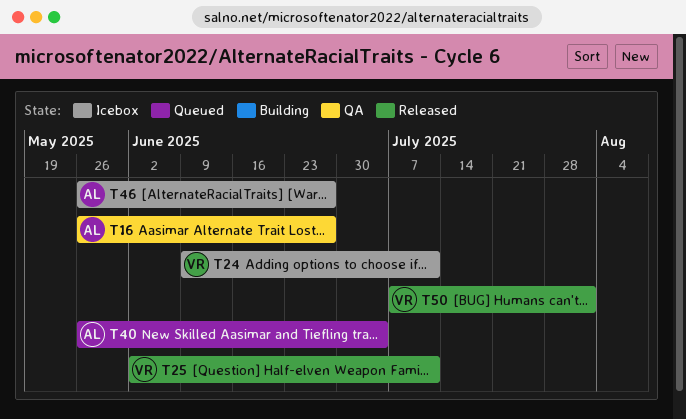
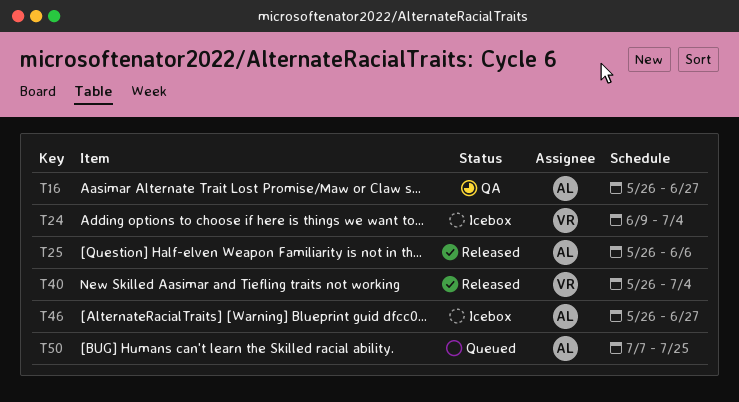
T24, due: Jul 11 -> Jul 4
T25, owner: VR -> AL
T25, start: Jun 2 -> May 26
T25, due: Jul 11 -> Jun 6
T40, status: Queued -> Released
T40, owner: AL -> VR
T50, status: Released -> Queued
T50, owner: VR -> AL
T50, due: Aug 1 -> Jul 25

